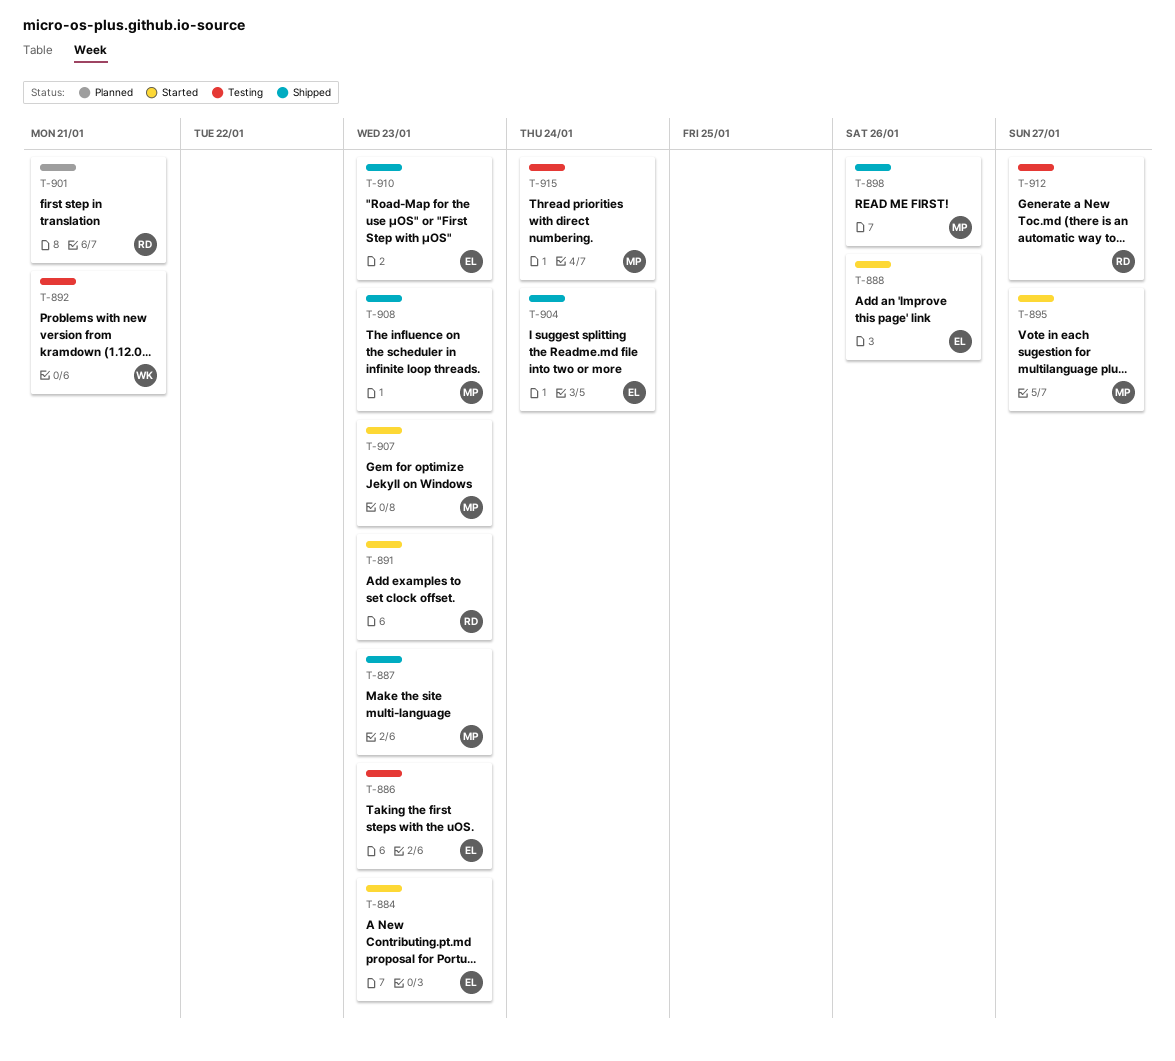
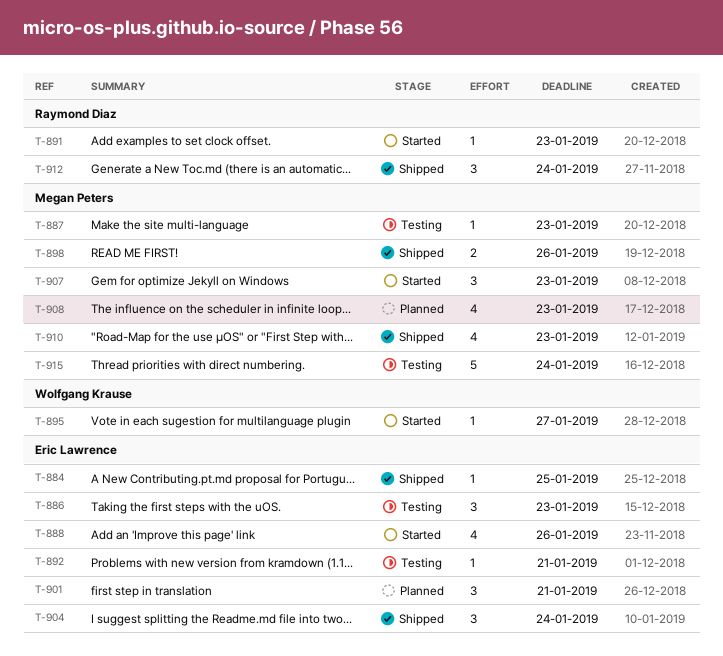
T-884, status: Started -> Shipped
T-884, due: Jan 23 -> Jan 25
T-887, status: Shipped -> Testing
T-892, owner: Wolfgang Krause -> Eric Lawrence
T-895, owner: Megan Peters -> Wolfgang Krause
T-901, owner: Raymond Diaz -> Eric Lawrence
T-908, status: Shipped -> Planned
T-910, owner: Eric Lawrence -> Megan Peters
T-912, status: Testing -> Shipped
T-912, due: Jan 27 -> Jan 24

